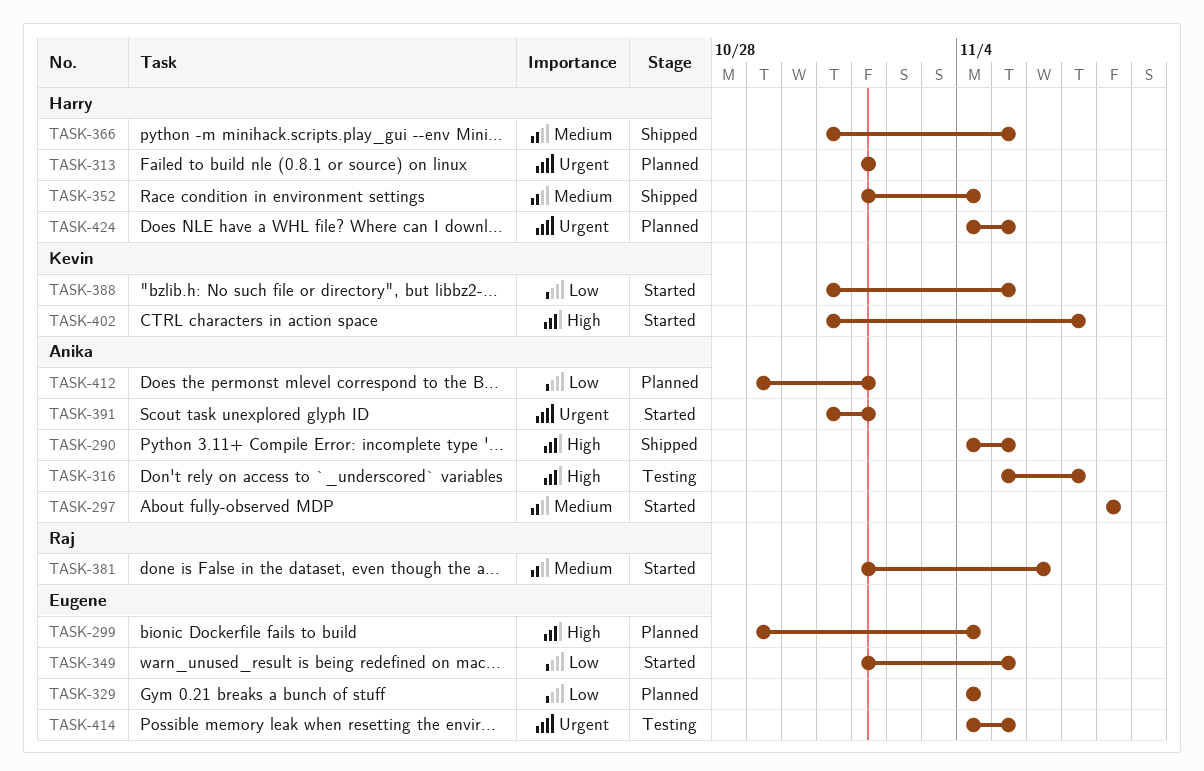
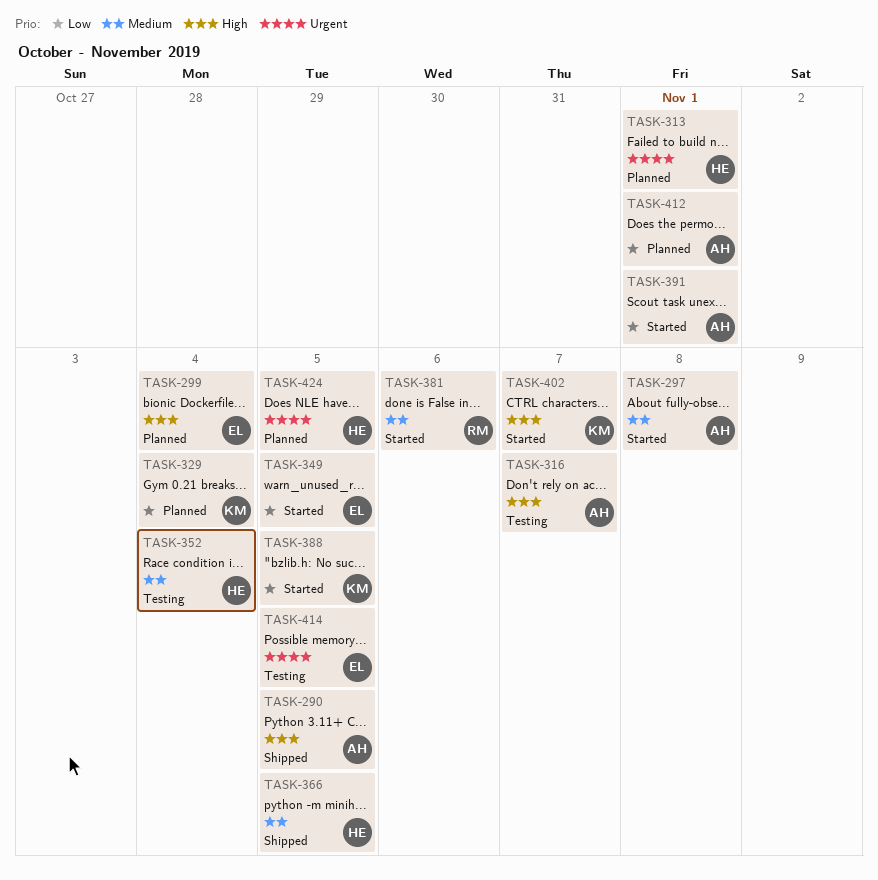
TASK-329, owner: Eugene -> Kevin
TASK-352, status: Shipped -> Testing
TASK-391, priority: Urgent -> Low

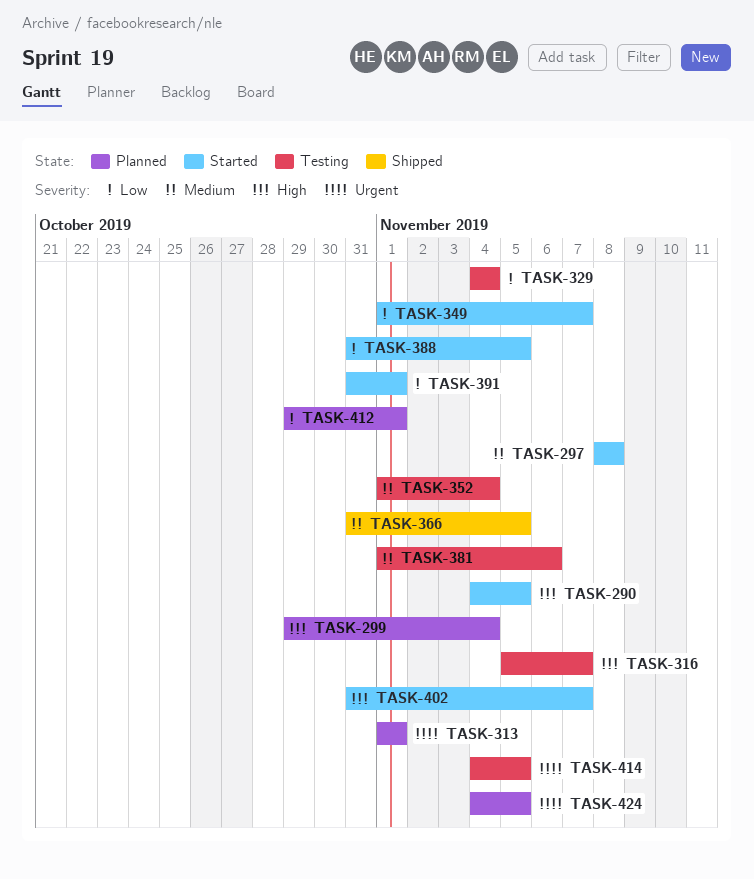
TASK-290, status: Shipped -> Started
TASK-329, status: Planned -> Testing
TASK-349, due: Nov 5 -> Nov 7
TASK-381, status: Started -> Testing

